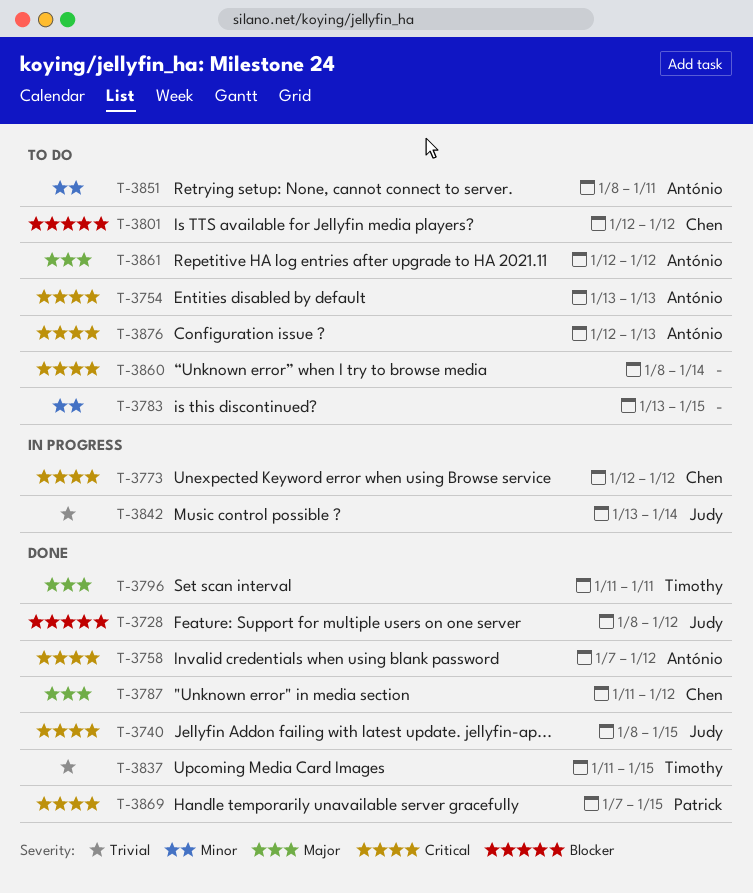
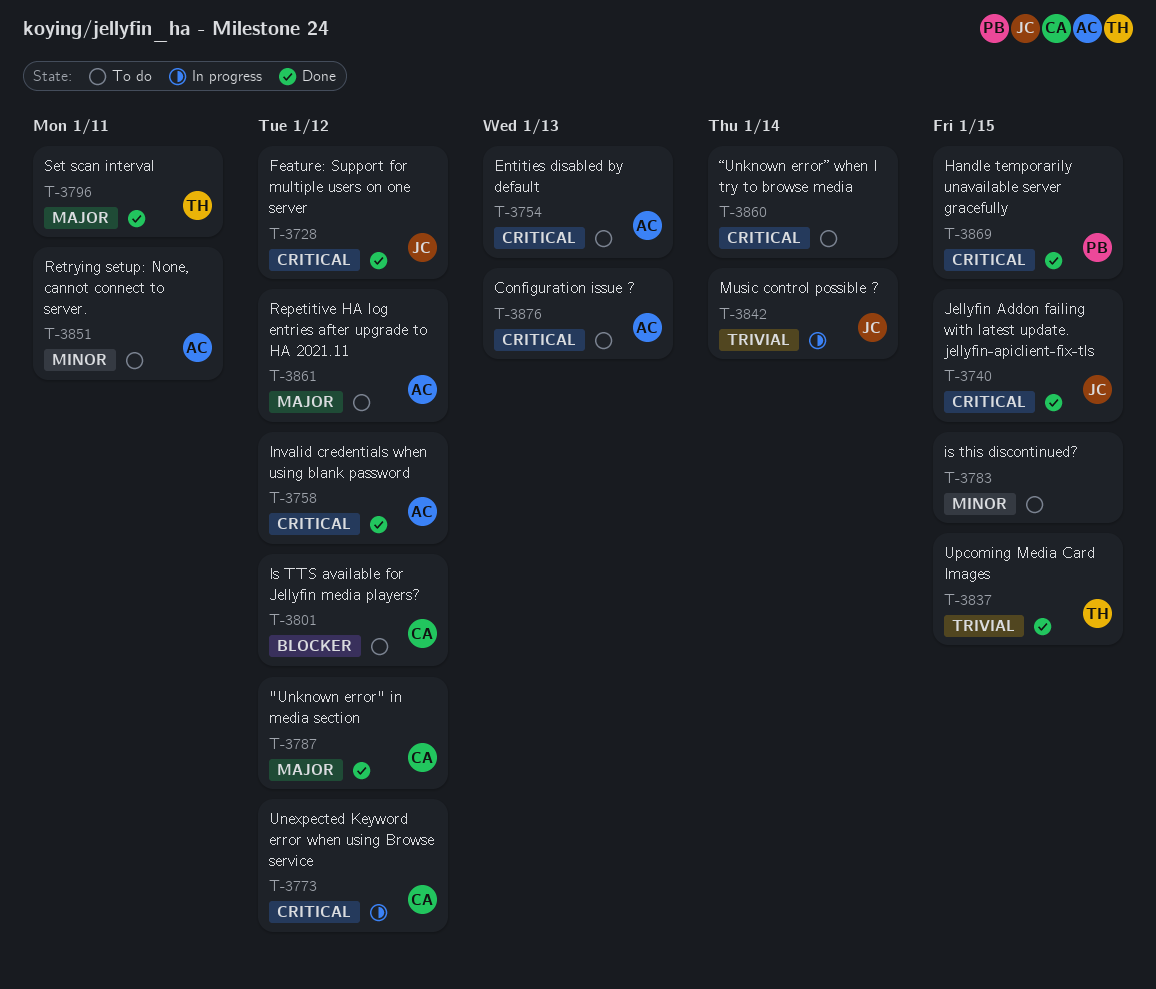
T-3728, priority: Blocker -> Critical

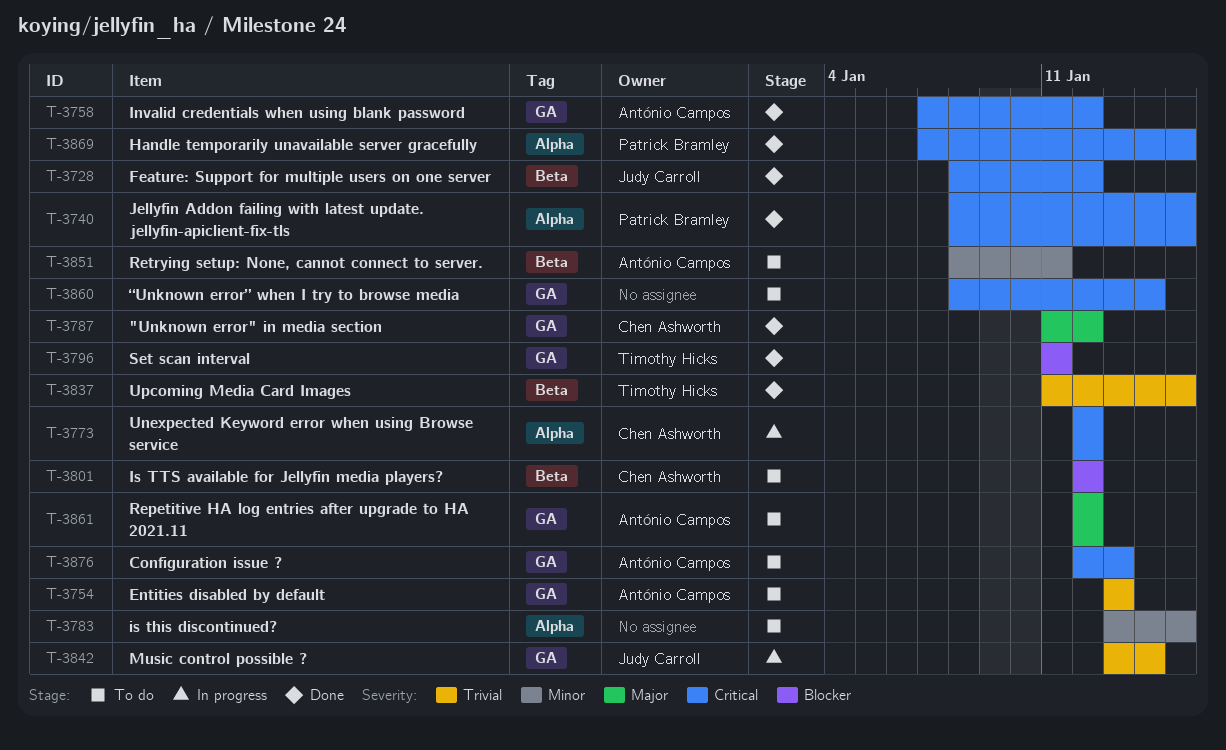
T-3740, owner: Judy Carroll -> Patrick Bramley
T-3754, priority: Critical -> Trivial
T-3796, priority: Major -> Blocker

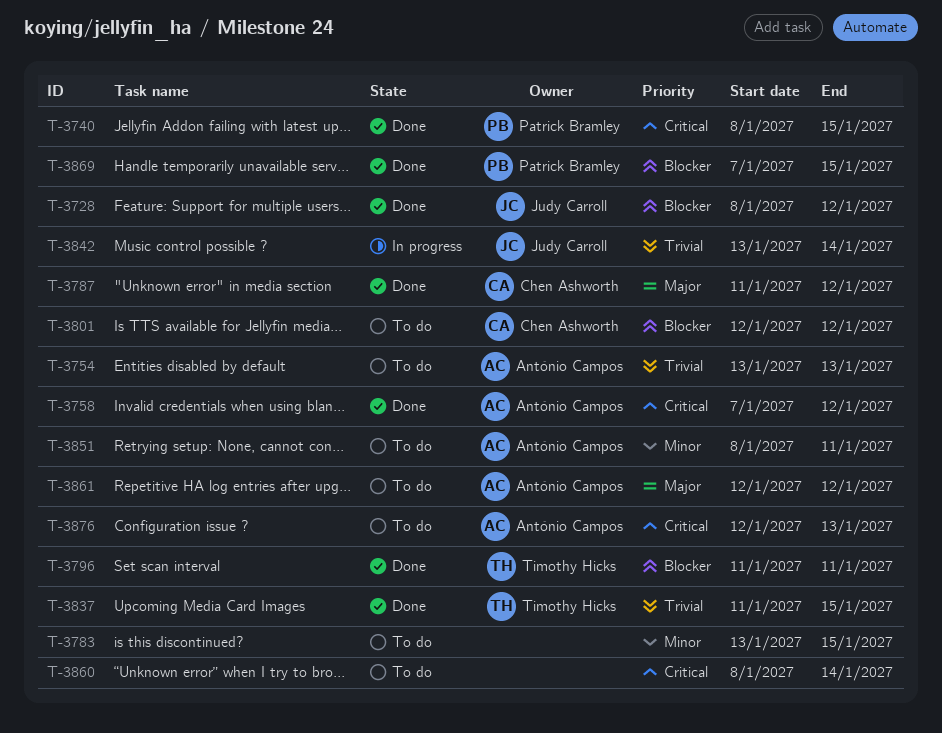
T-3728, priority: Critical -> Blocker
T-3773: present -> none
T-3869, priority: Critical -> Blocker

